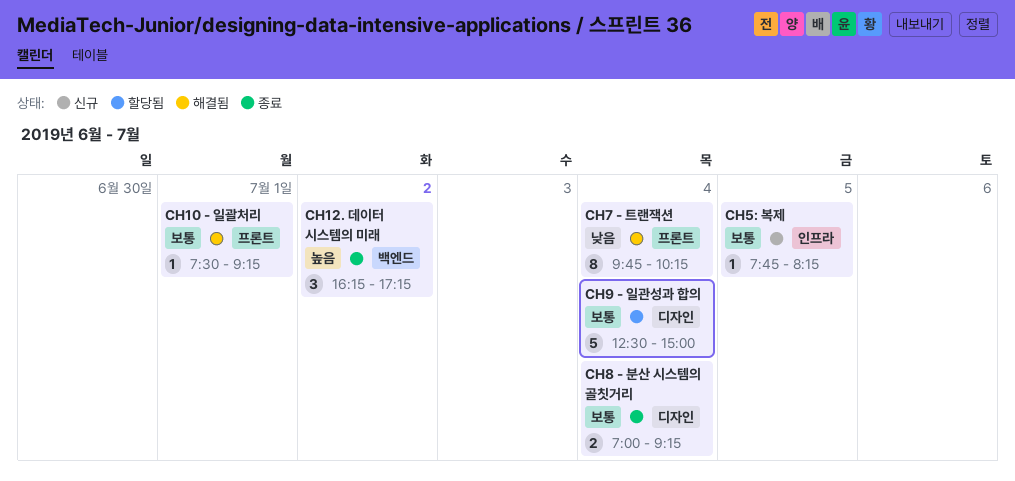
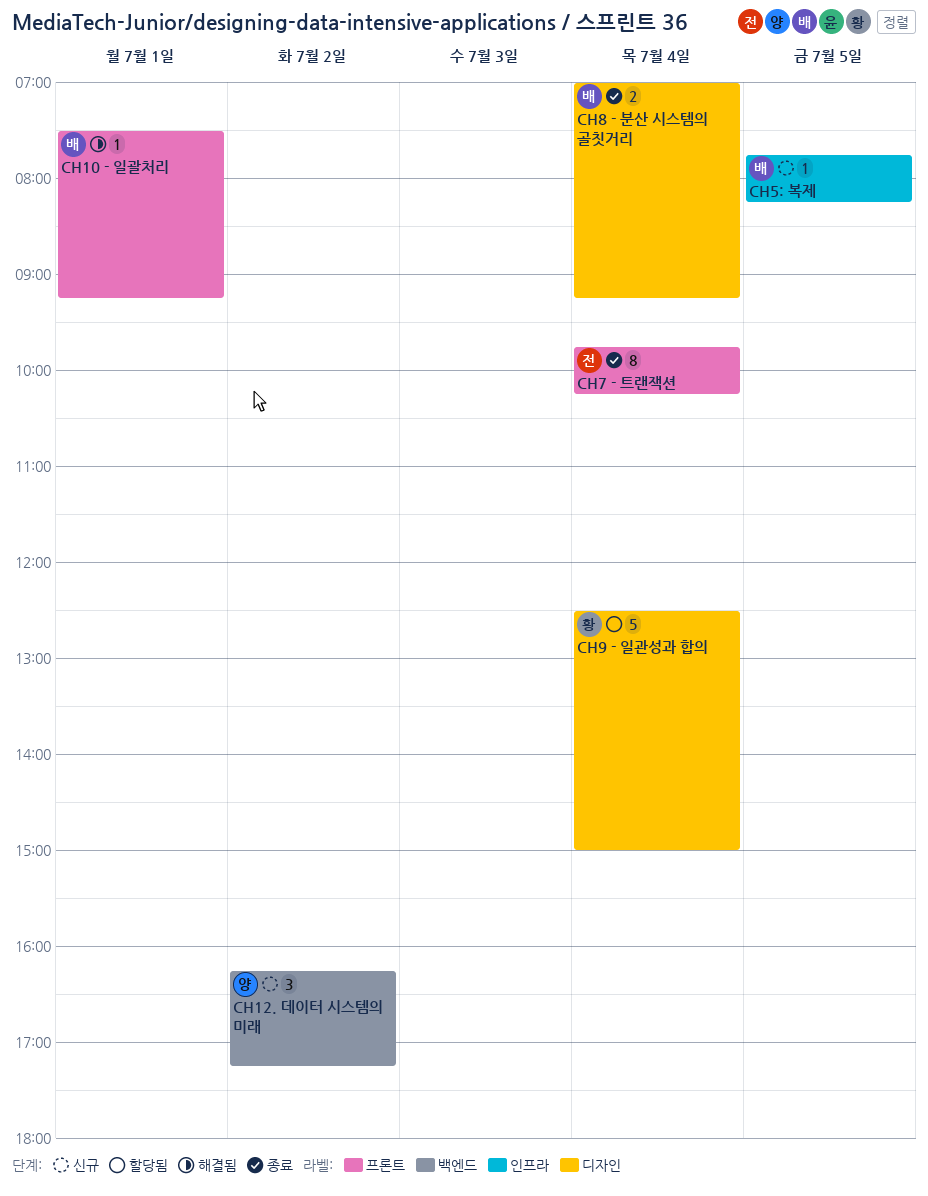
CH12. 데이터 시스템의 미래, status: 종료 -> 신규
CH7 - 트랜잭션, status: 해결됨 -> 종료

